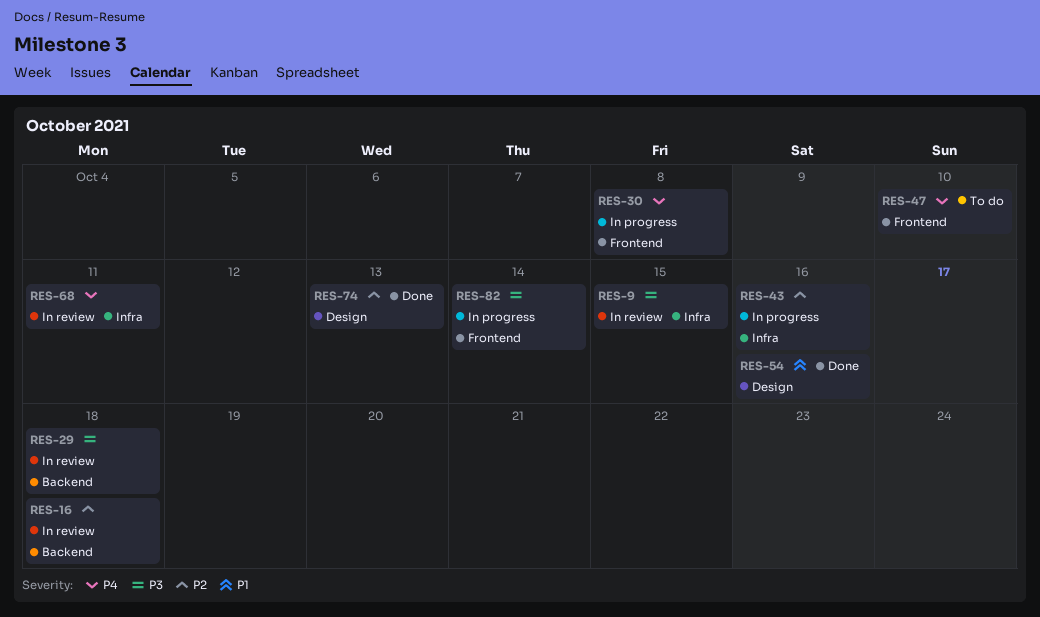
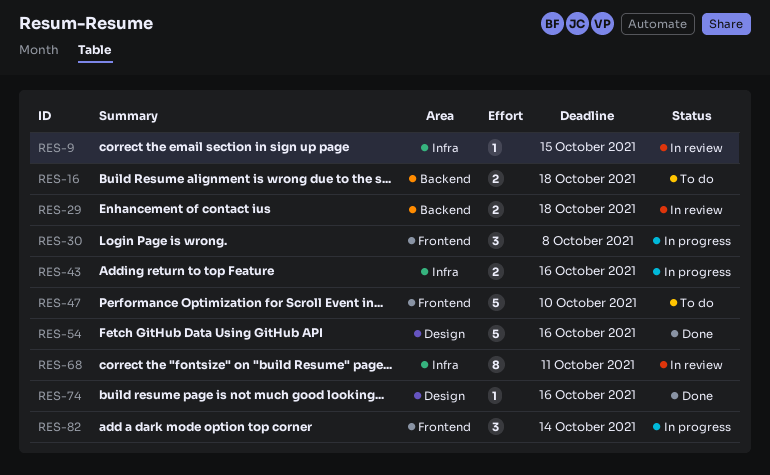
RES-16, status: In review -> To do
RES-74, due: Oct 13 -> Oct 16

